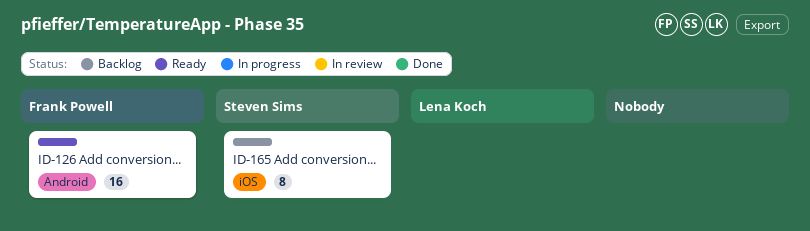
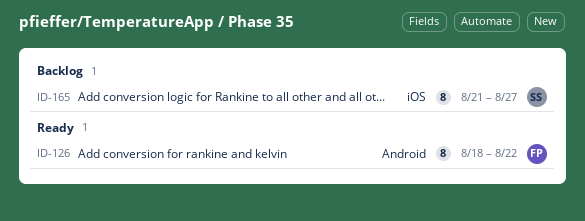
ID-126, estimate: 16 -> 8

